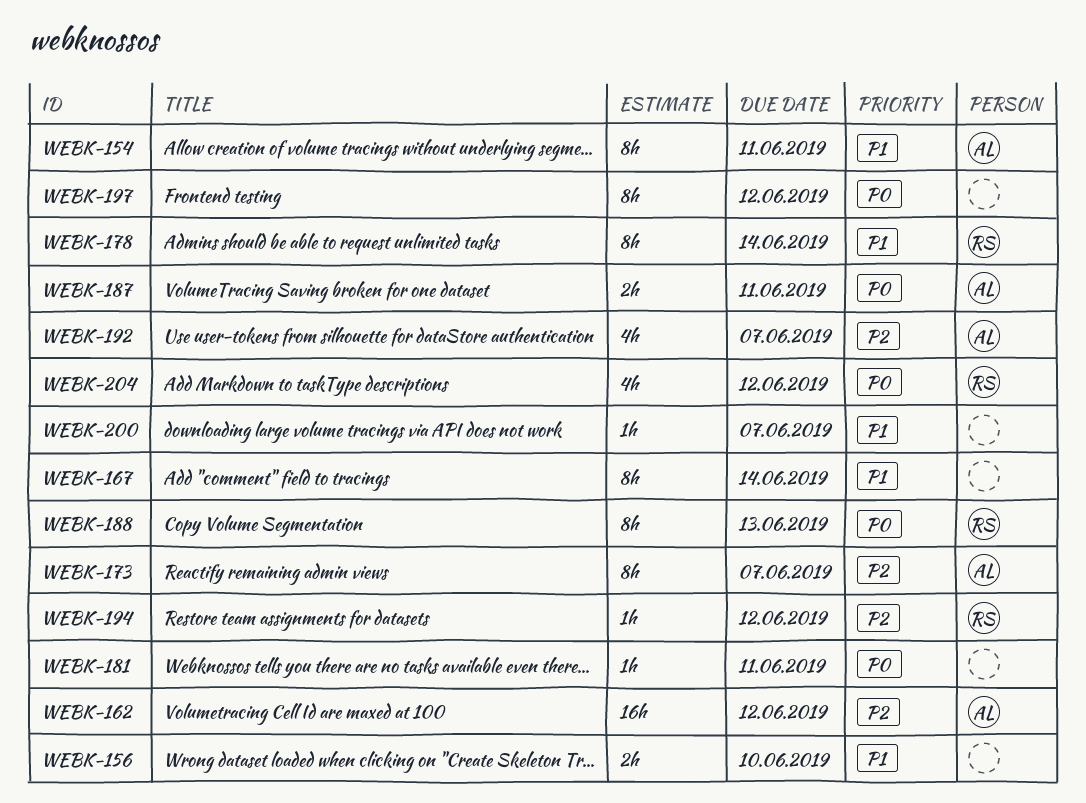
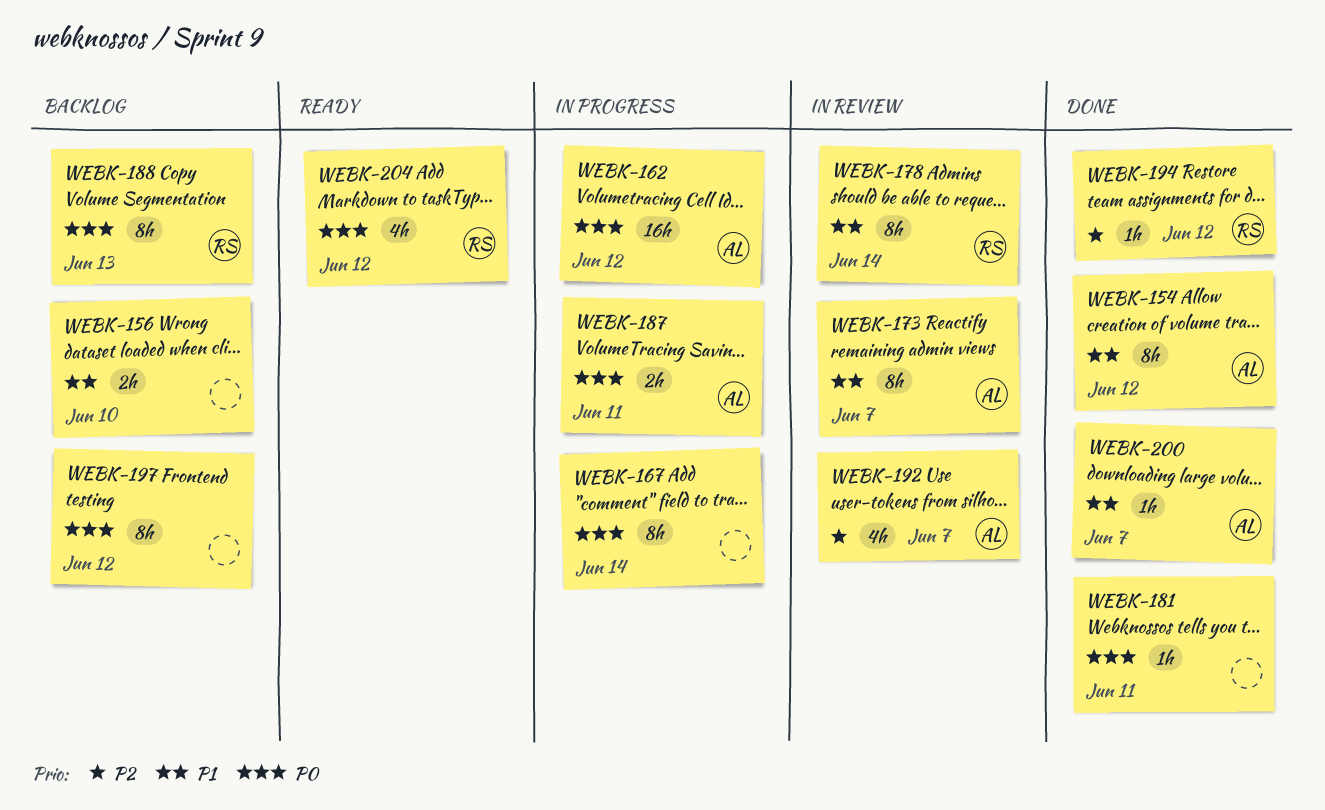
WEBK-154, due: Jun 11 -> Jun 12
WEBK-162, priority: P2 -> P0
WEBK-167, priority: P1 -> P0
WEBK-173, priority: P2 -> P1
WEBK-200, owner: none -> AL

